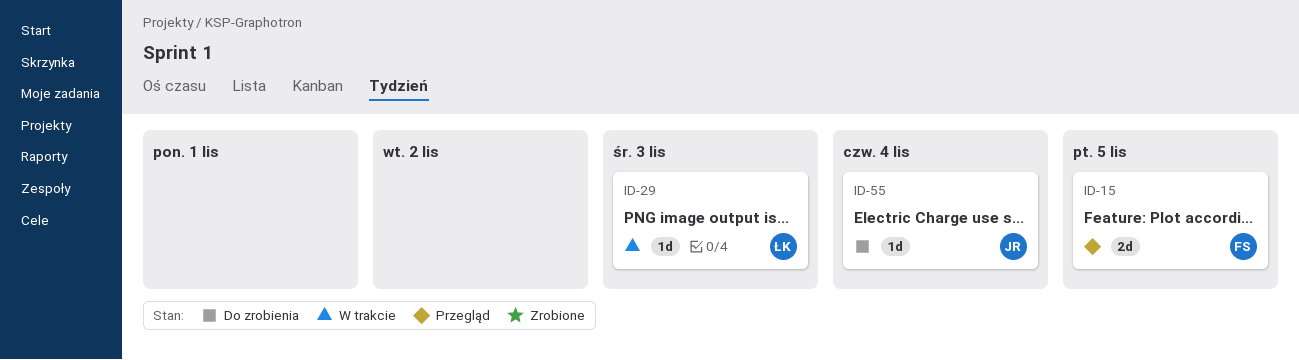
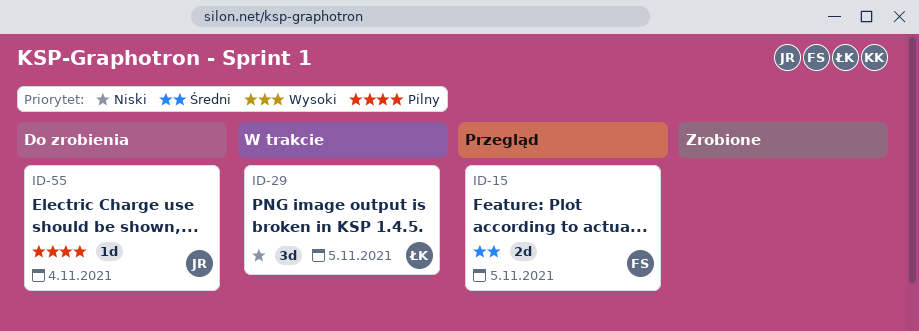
ID-29, estimate: 1d -> 3d
ID-29, due: Nov 3 -> Nov 5

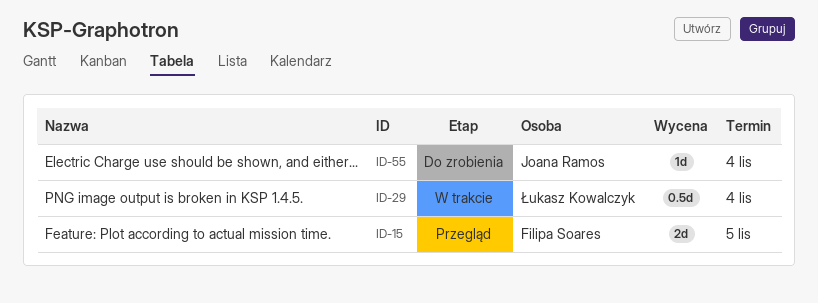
ID-29, estimate: 3d -> 0.5d
ID-29, due: Nov 5 -> Nov 4

